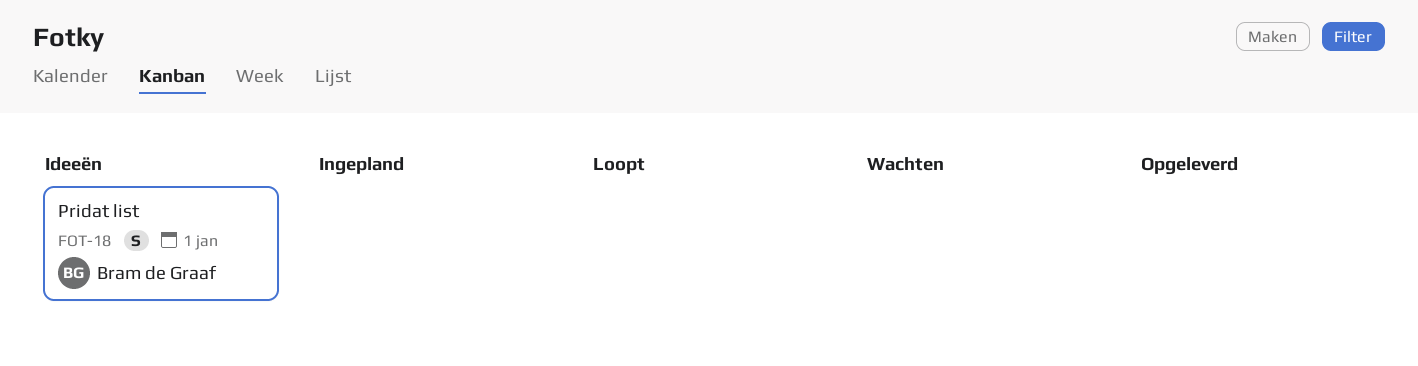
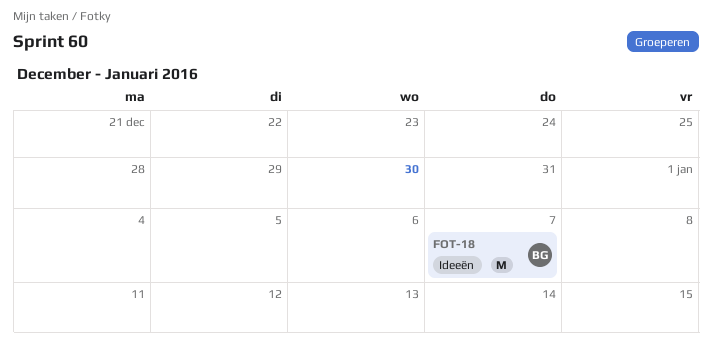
FOT-18, estimate: S -> M
FOT-18, due: Jan 1 -> Jan 7

